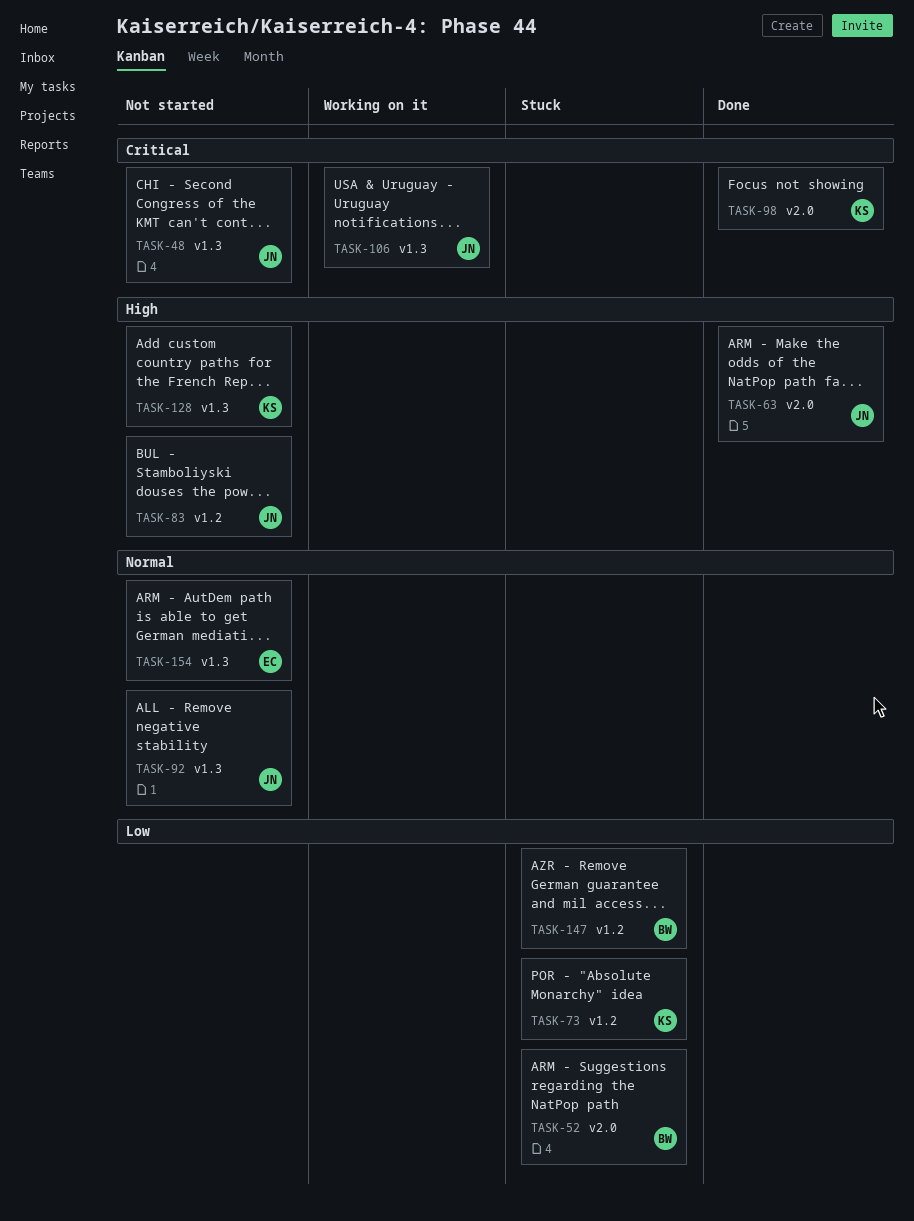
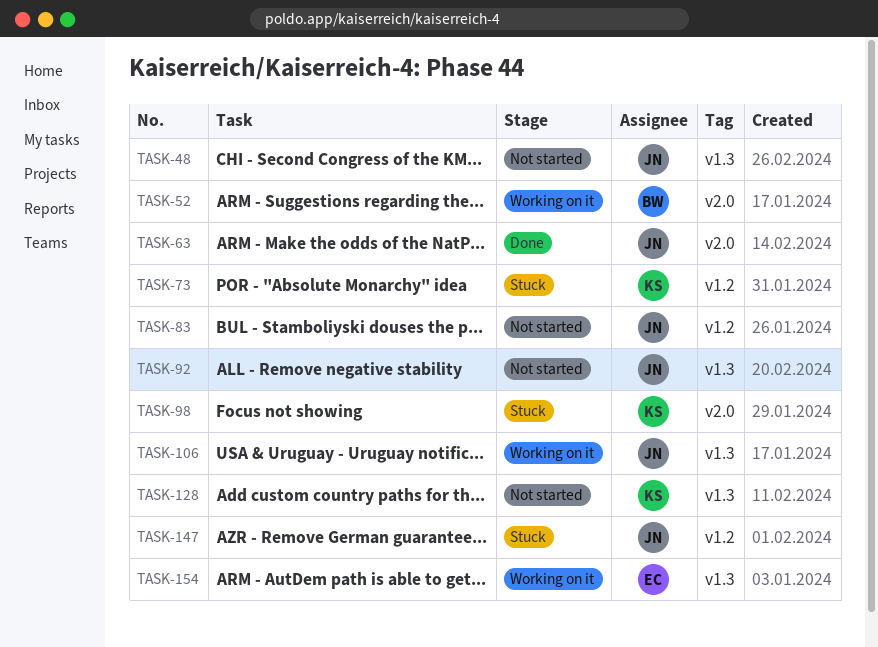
TASK-52, status: Stuck -> Working on it
TASK-98, status: Done -> Stuck
TASK-147, owner: BW -> JN
TASK-154, status: Not started -> Working on it

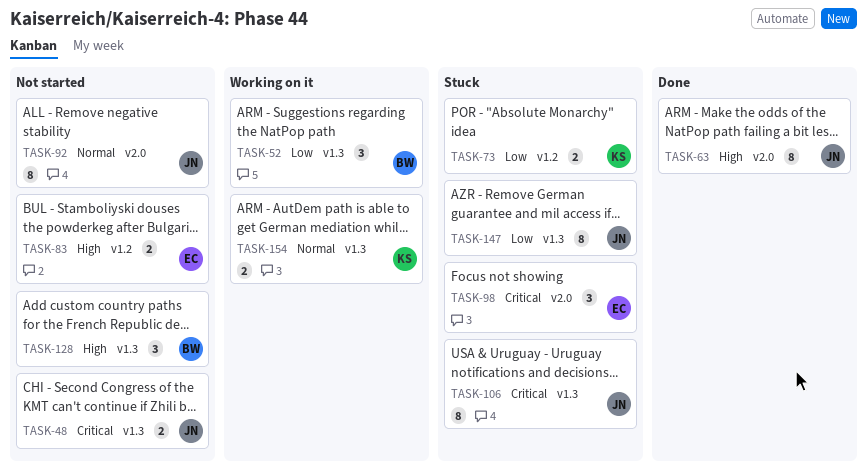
TASK-52, label: v2.0 -> v1.3
TASK-83, owner: JN -> EC
TASK-92, label: v1.3 -> v2.0
TASK-98, owner: KS -> EC
TASK-106, status: Working on it -> Stuck
TASK-128, owner: KS -> BW
TASK-147, label: v1.2 -> v1.3
TASK-154, owner: EC -> KS

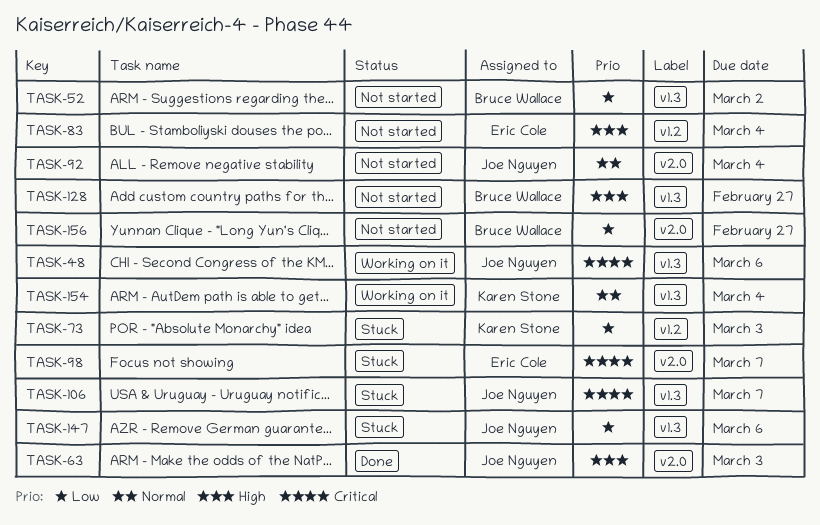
TASK-48, status: Not started -> Working on it
TASK-52, status: Working on it -> Not started
TASK-156: none -> present

